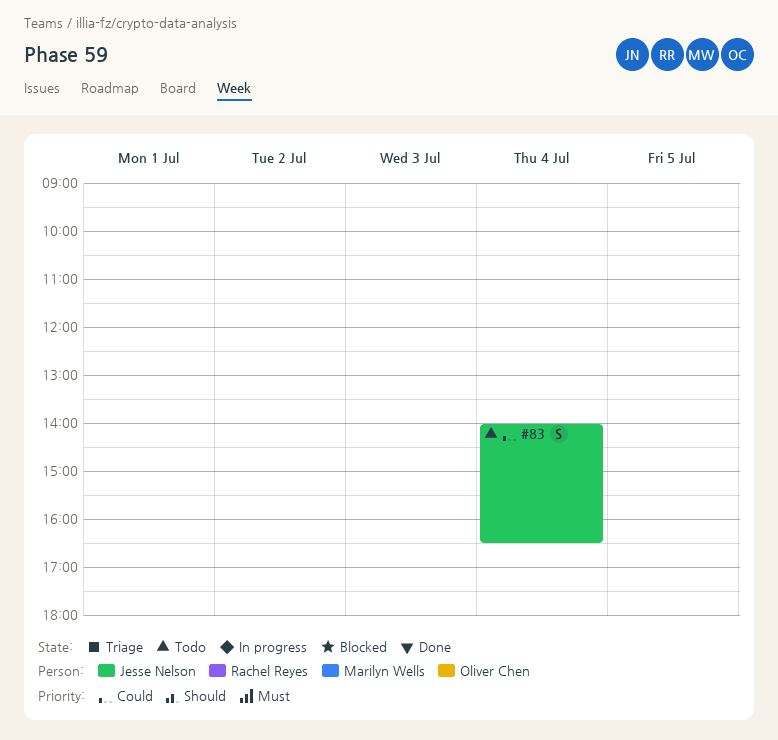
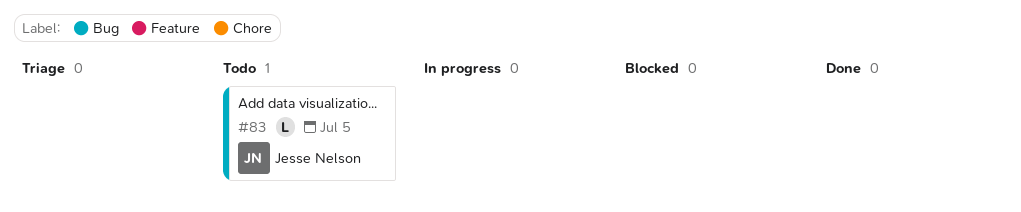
#83, estimate: S -> L
#83, day: Jul 4 -> Jul 5

